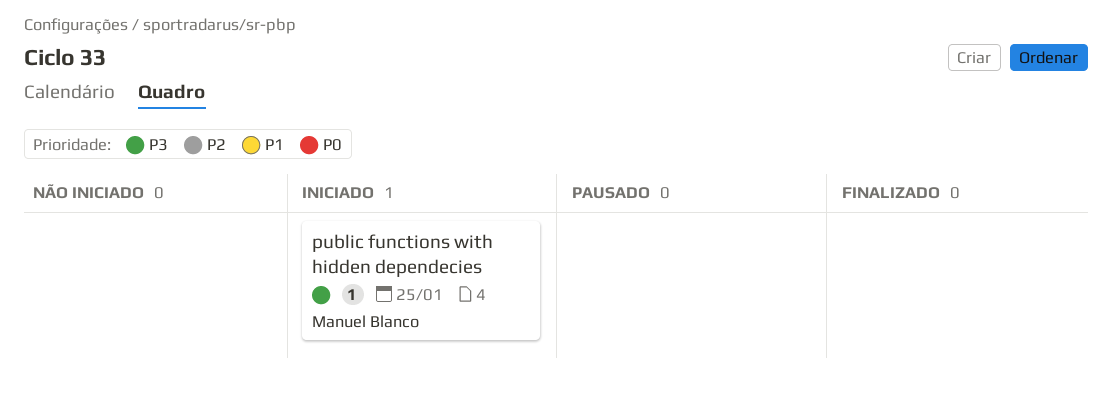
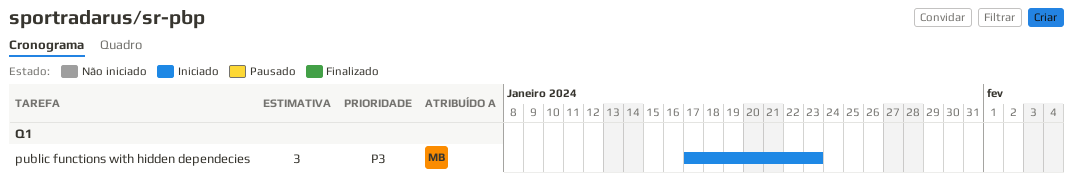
public functions with hidden dependecies, estimate: 1 -> 3
public functions with hidden dependecies, due: Jan 25 -> Jan 23

